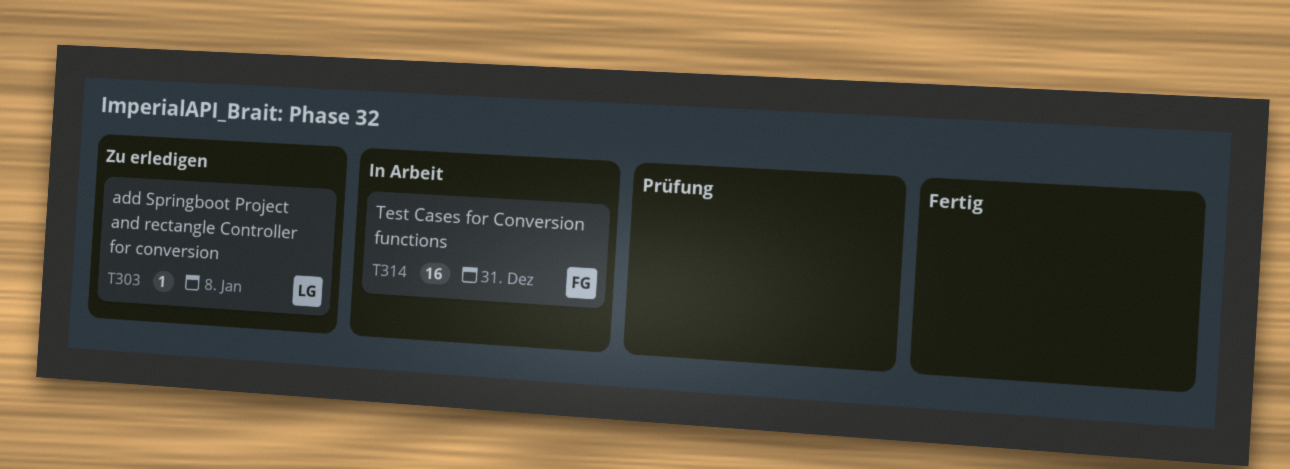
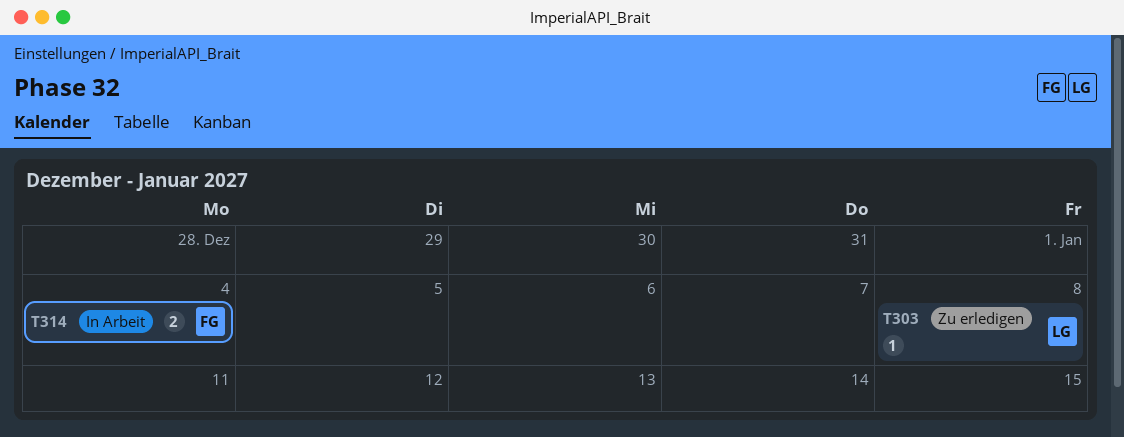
T314, estimate: 16 -> 2
T314, due: Dec 31 -> Jan 4

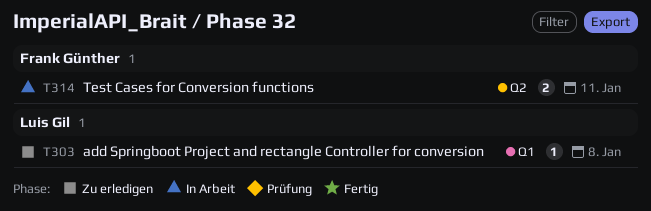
T314, due: Jan 4 -> Jan 11

